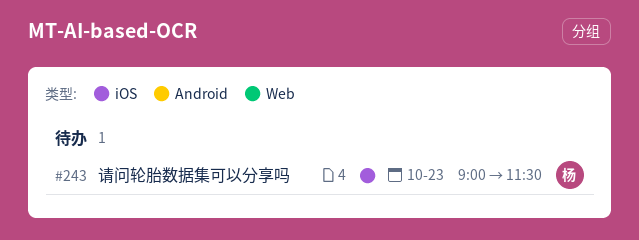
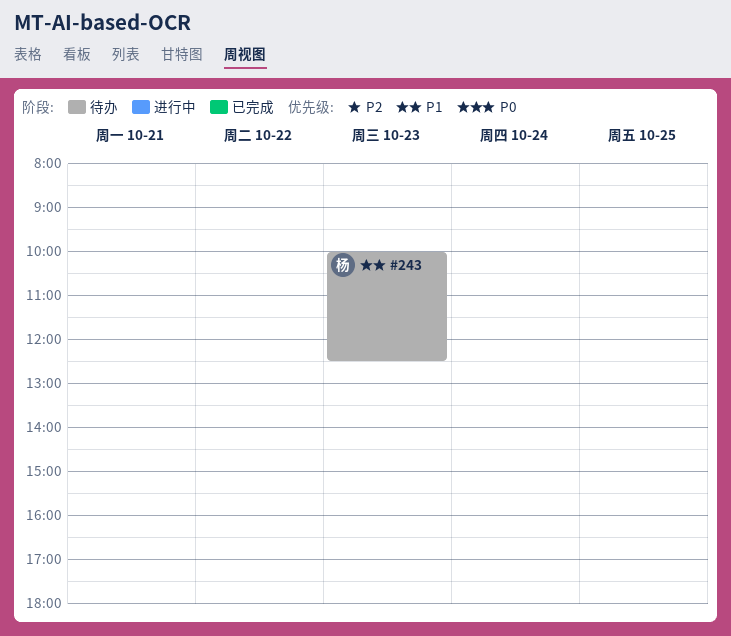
#243, begins: 09:00 -> 10:00
#243, ends: 11:30 -> 12:30

